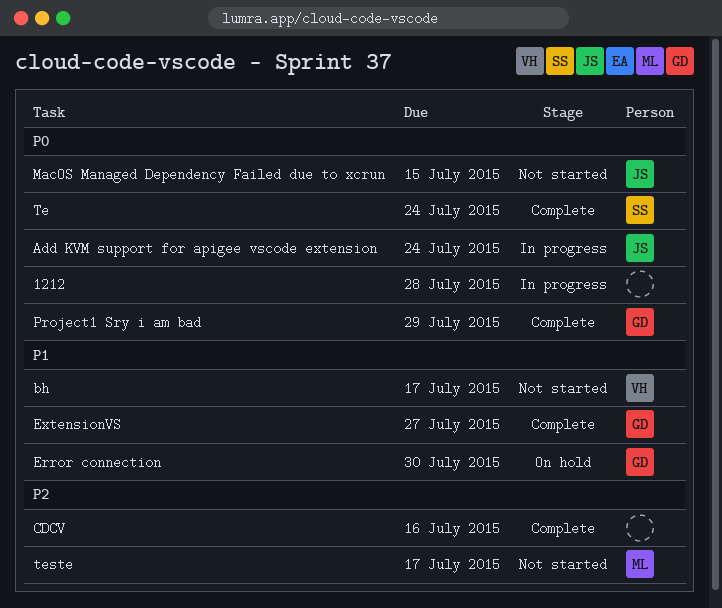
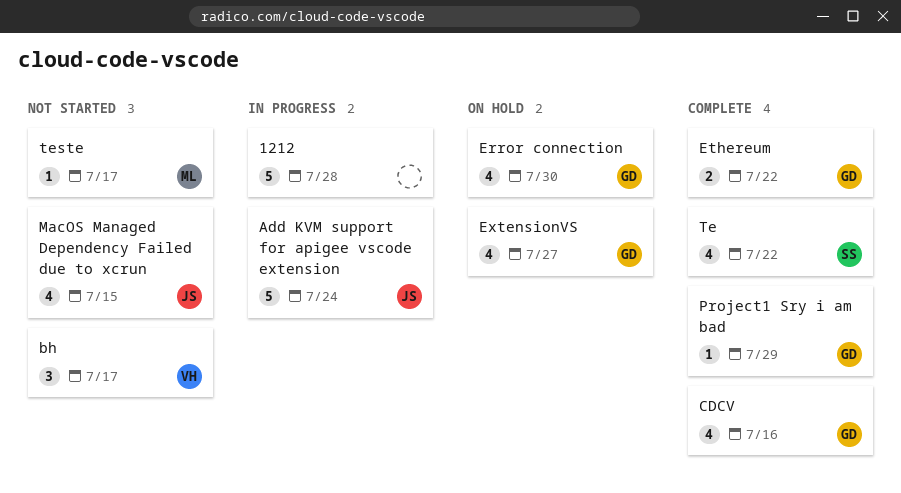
CDCV, owner: none -> GD
Ethereum: none -> present
ExtensionVS, status: Complete -> On hold
Te, due: Jul 24 -> Jul 22

